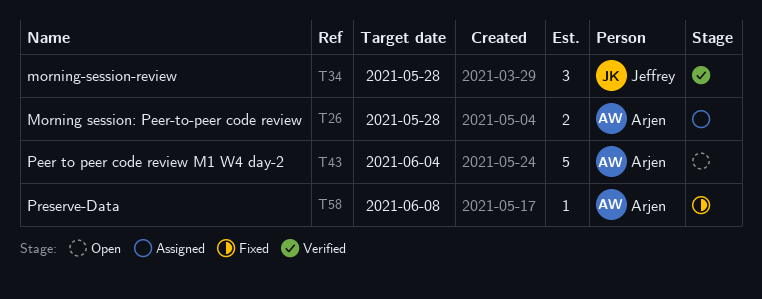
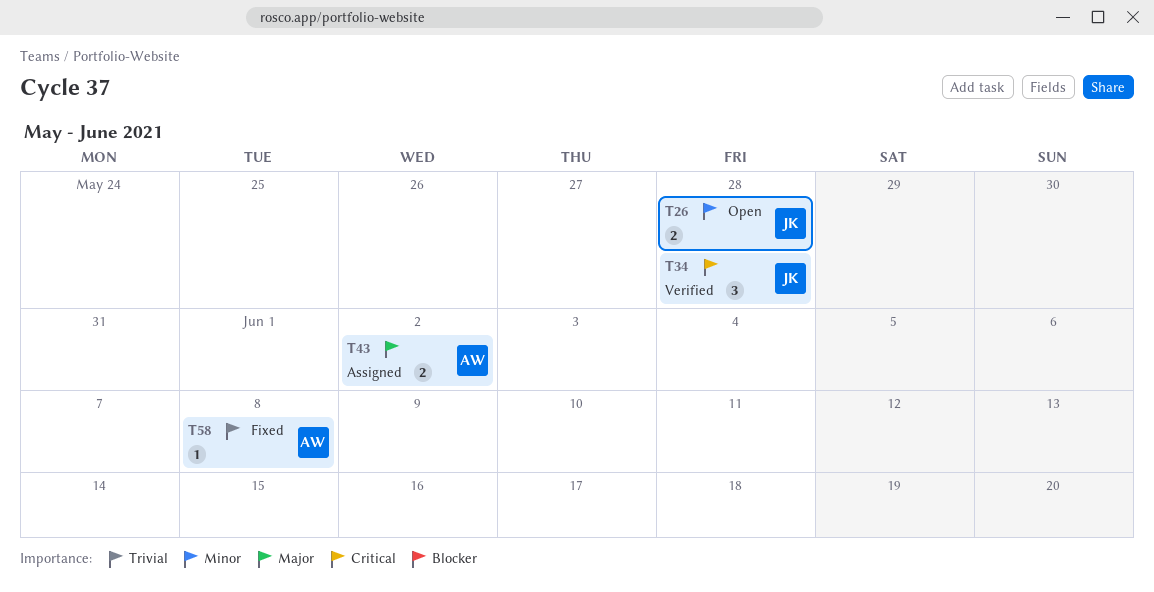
T26, status: Assigned -> Open
T26, owner: Arjen -> Jeffrey
T43, status: Open -> Assigned
T43, estimate: 5 -> 2
T43, due: Jun 4 -> Jun 2

